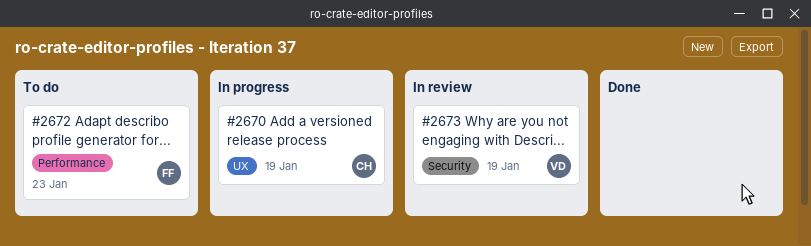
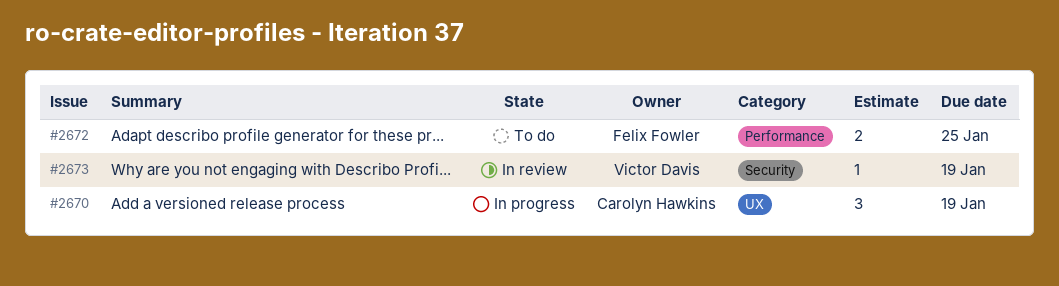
#2672, due: Jan 23 -> Jan 25

